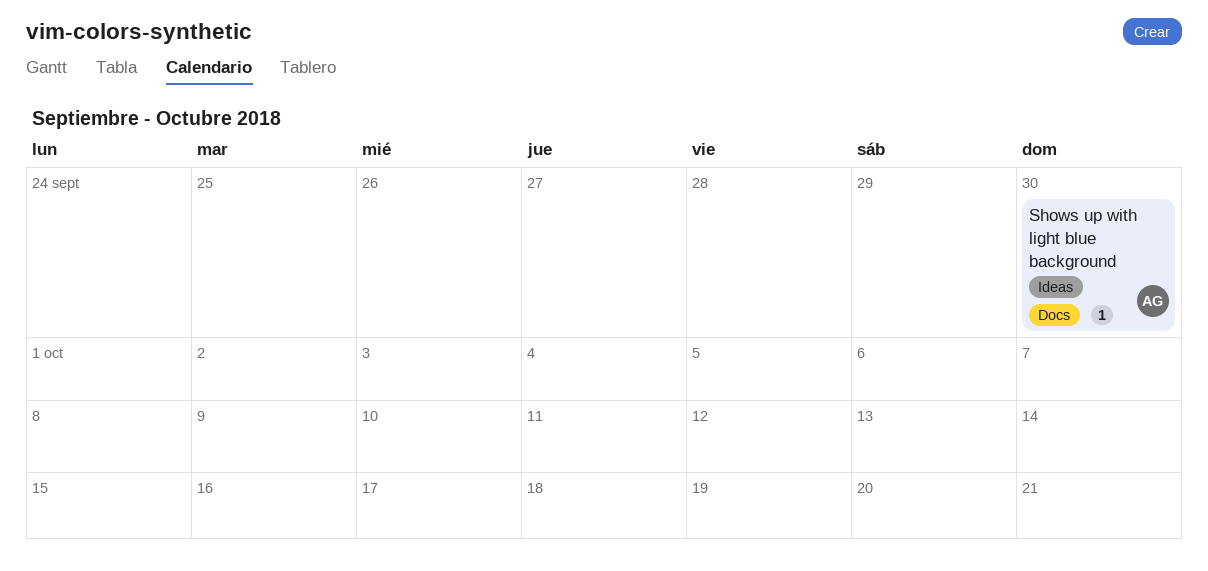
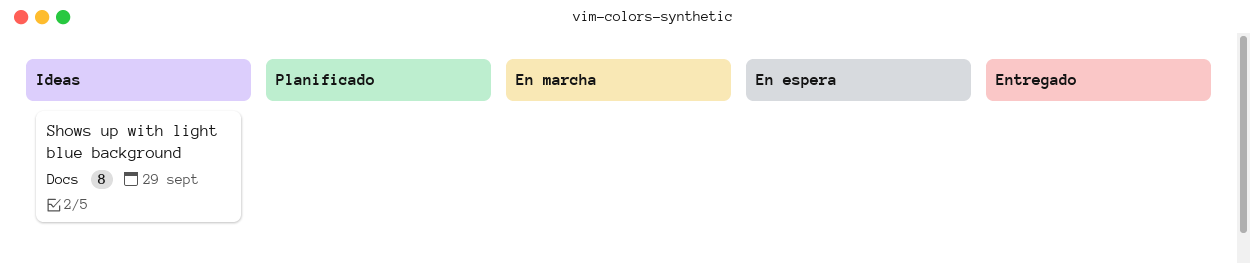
Shows up with light blue background, estimate: 1 -> 8
Shows up with light blue background, due: Sep 30 -> Sep 29

